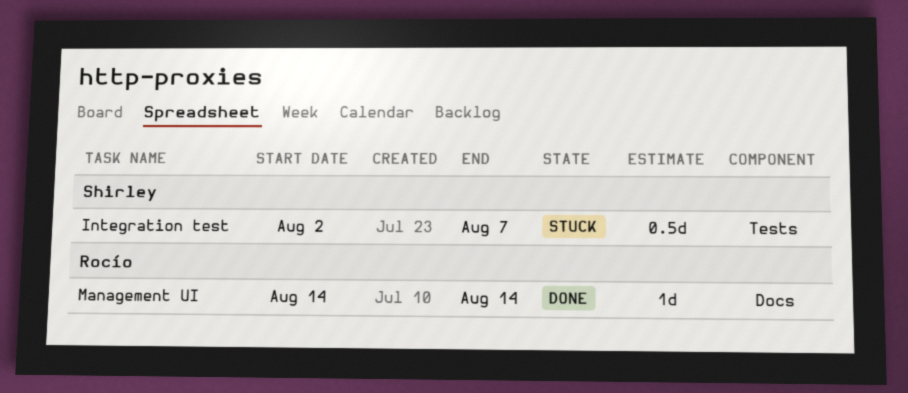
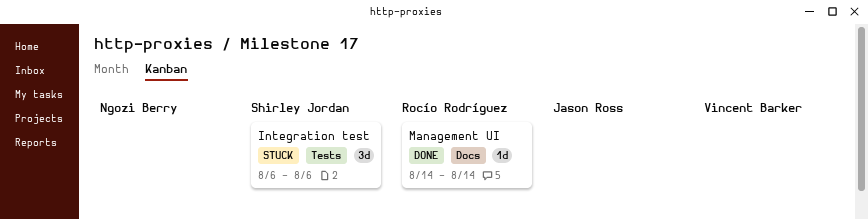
Integration test, estimate: 0.5d -> 3d
Integration test, start: Aug 2 -> Aug 6
Integration test, due: Aug 7 -> Aug 6

